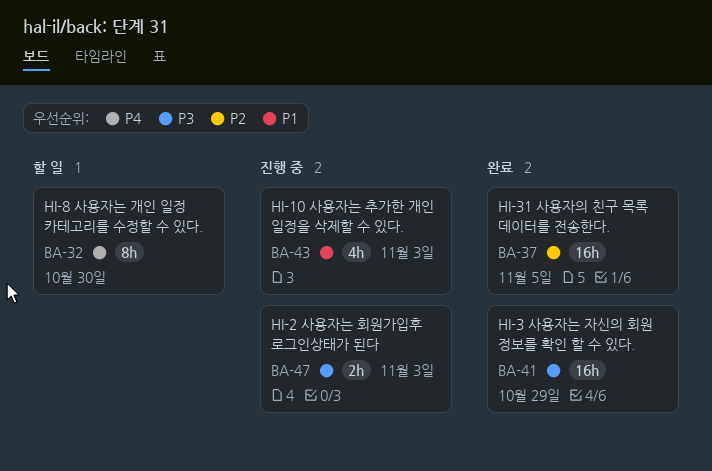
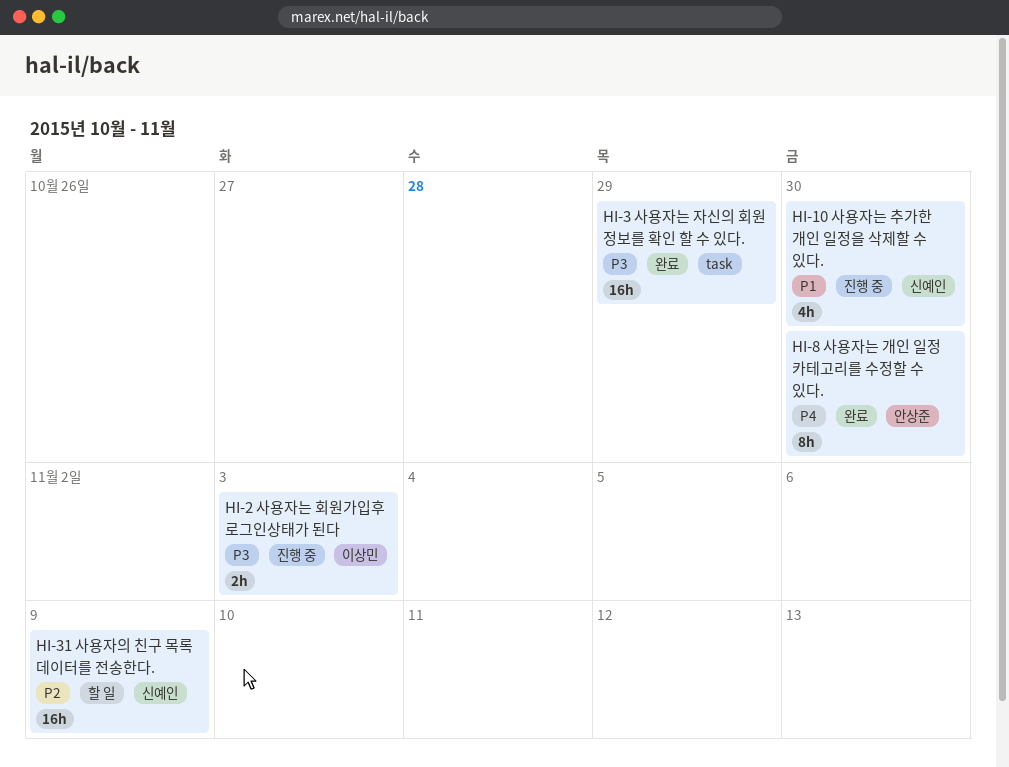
HI-10 사용자는 추가한 개인 일정을 삭제할 수 있다., due: Nov 3 -> Oct 30
HI-31 사용자의 친구 목록 데이터를 전송한다., status: 완료 -> 할 일
HI-31 사용자의 친구 목록 데이터를 전송한다., due: Nov 5 -> Nov 9
HI-8 사용자는 개인 일정 카테고리를 수정할 수 있다., status: 할 일 -> 완료

